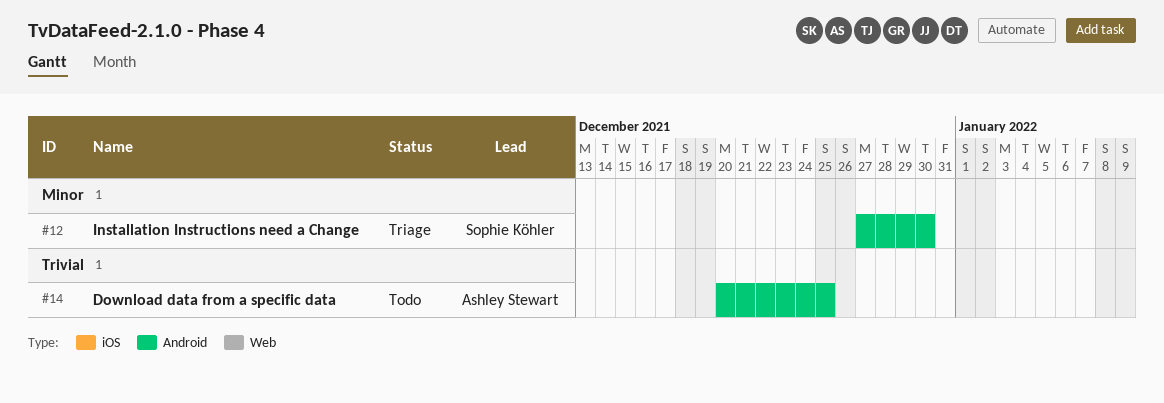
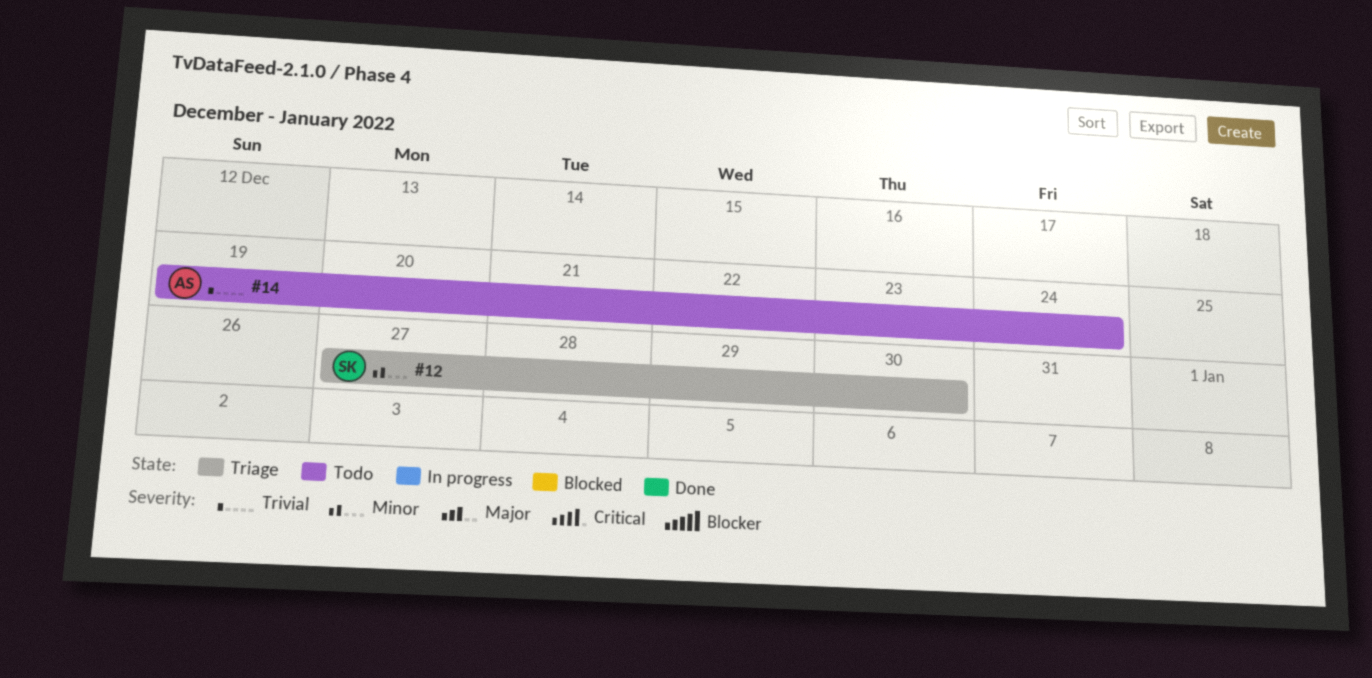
#14, start: Dec 20 -> Dec 19
#14, due: Dec 25 -> Dec 24

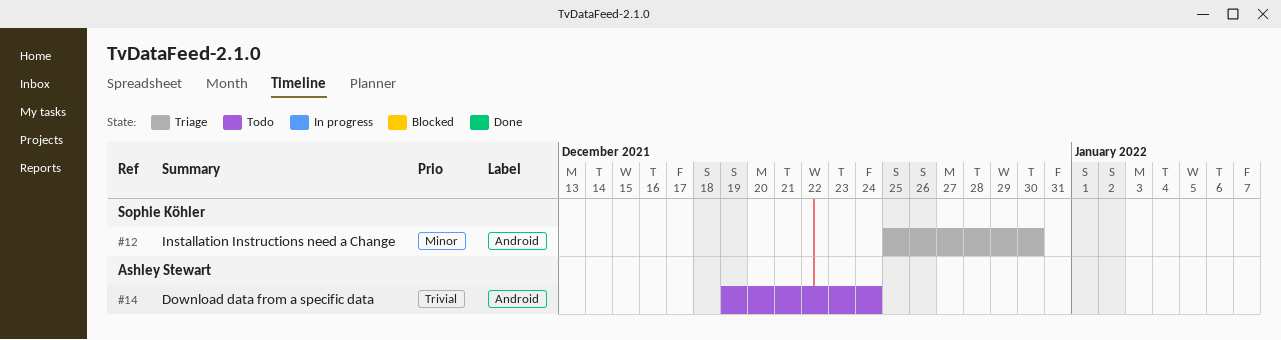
#12, start: Dec 27 -> Dec 25

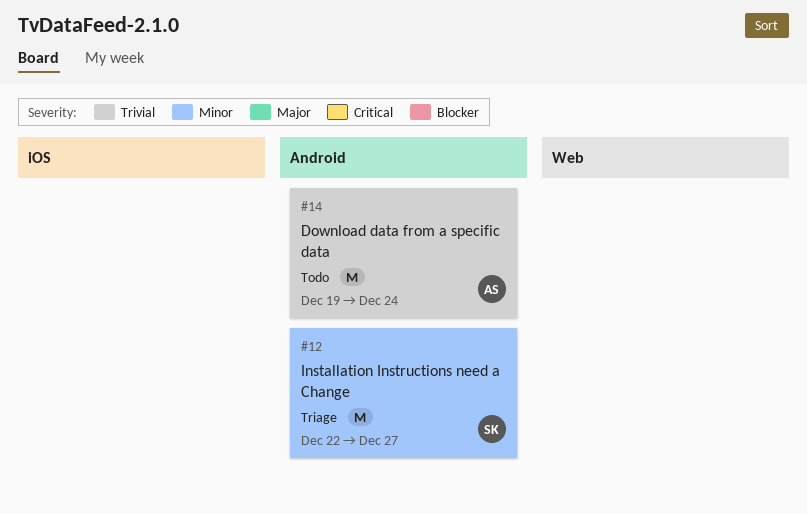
#12, start: Dec 25 -> Dec 22
#12, due: Dec 30 -> Dec 27

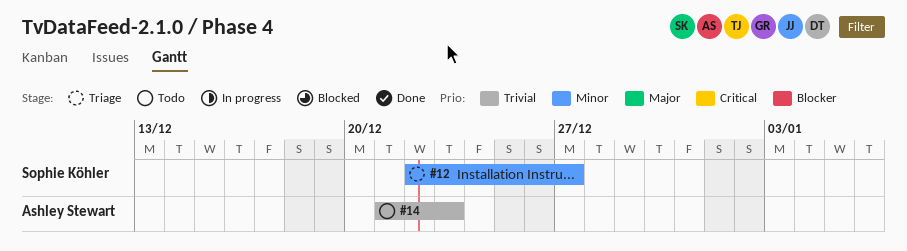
#14, start: Dec 19 -> Dec 21
#14, due: Dec 24 -> Dec 23

